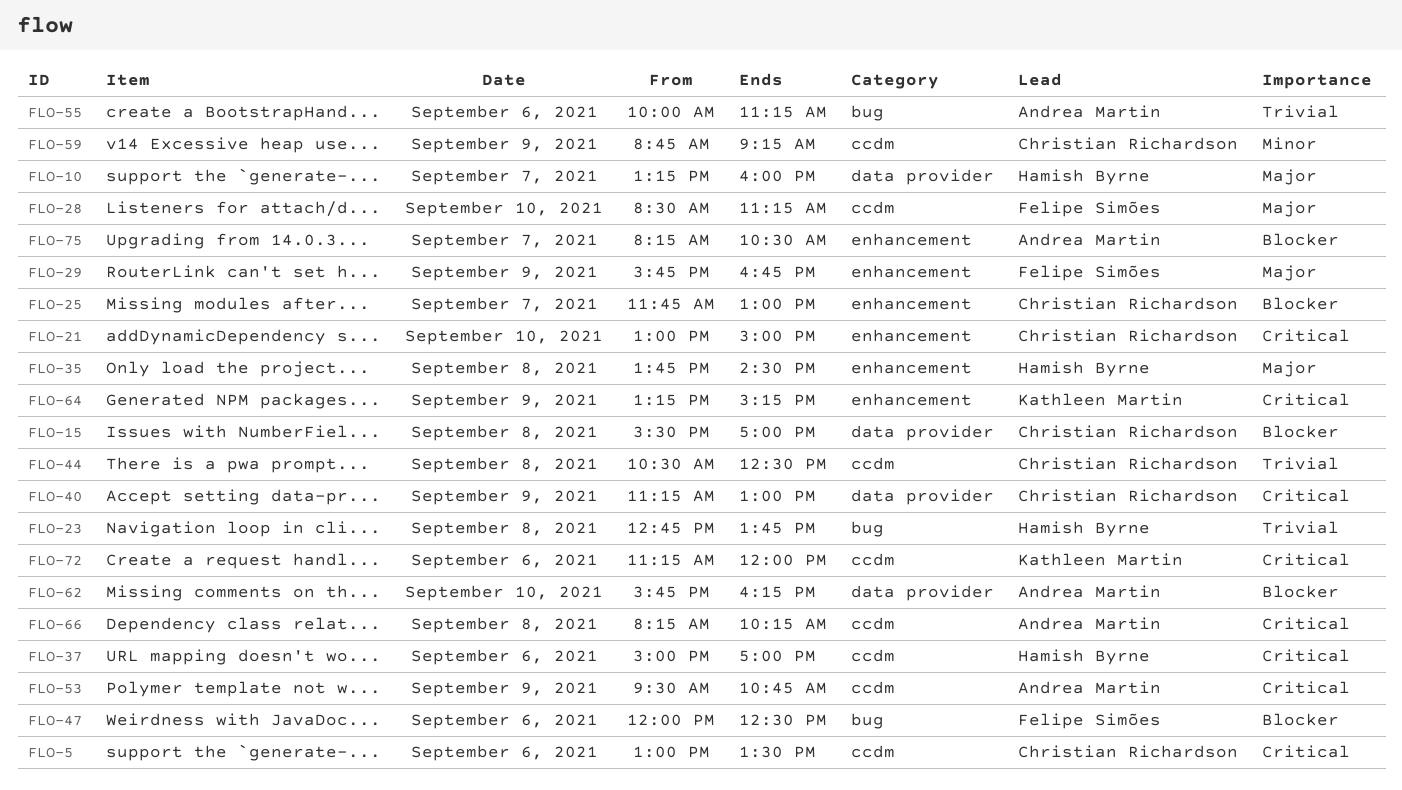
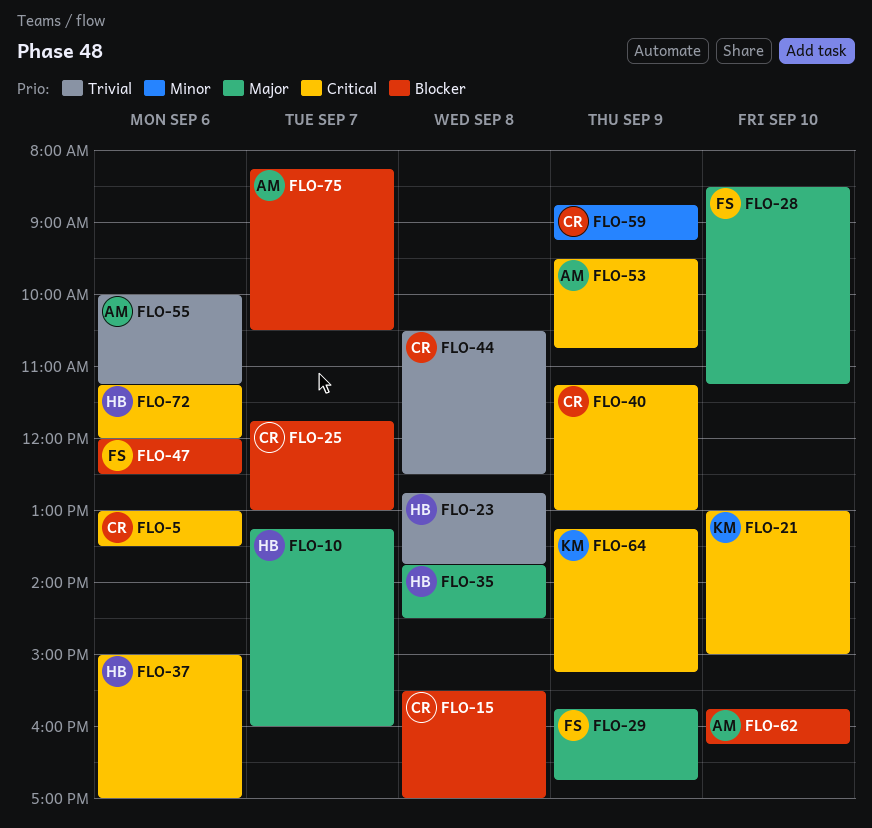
FLO-21, owner: Christian Richardson -> Kathleen Martin
FLO-66: present -> none
FLO-72, owner: Kathleen Martin -> Hamish Byrne

